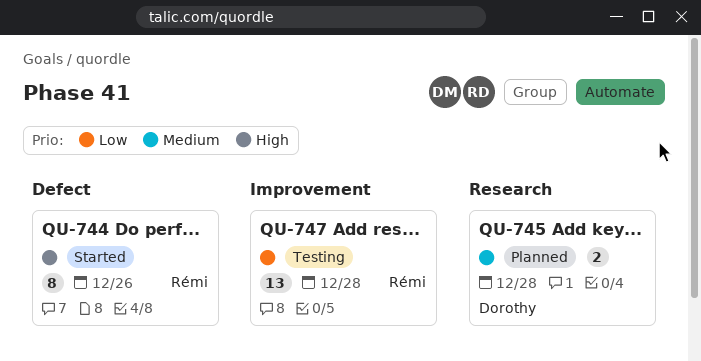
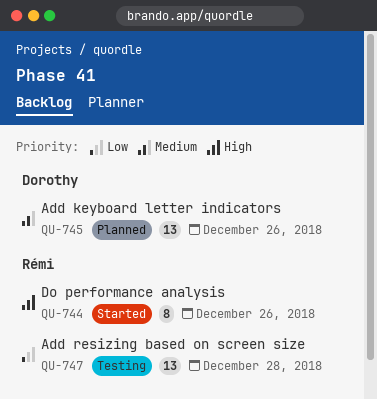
QU-745, estimate: 2 -> 13
QU-745, due: Dec 28 -> Dec 26

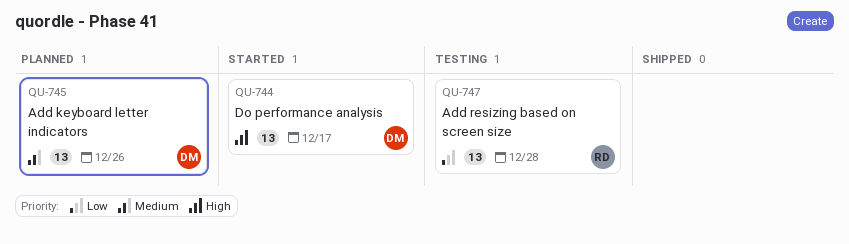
QU-744, owner: Rémi -> Dorothy
QU-744, estimate: 8 -> 13
QU-744, due: Dec 26 -> Dec 17

